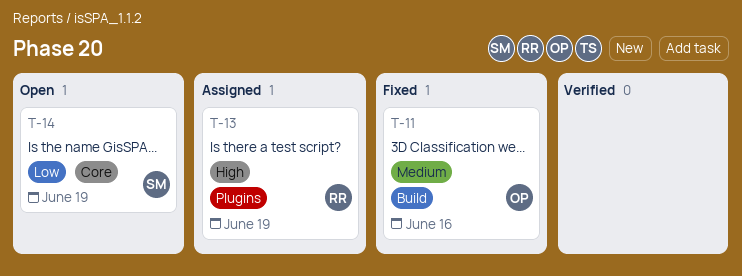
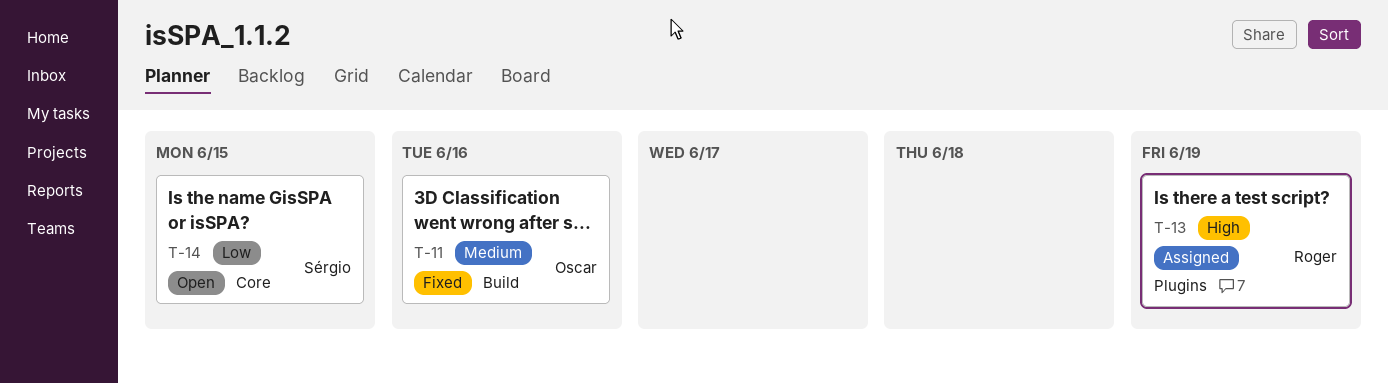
T-14, due: Jun 19 -> Jun 15

